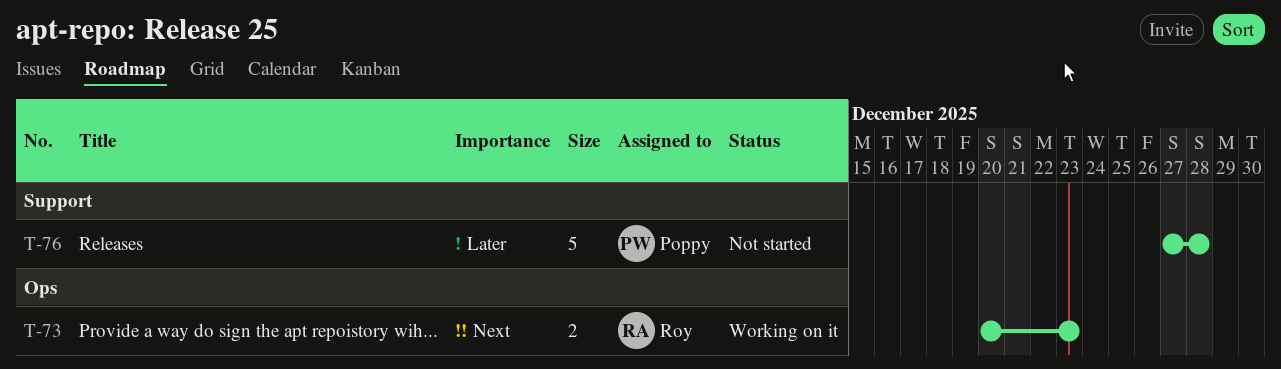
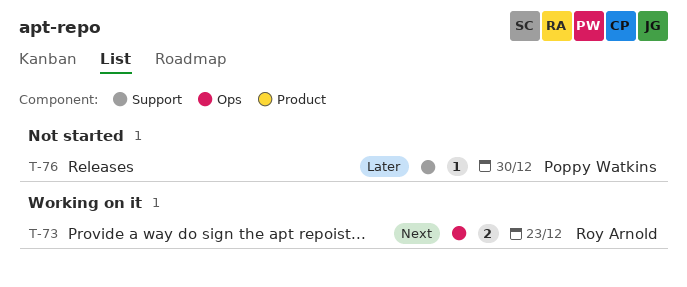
T-76, estimate: 5 -> 1
T-76, due: Dec 28 -> Dec 30

